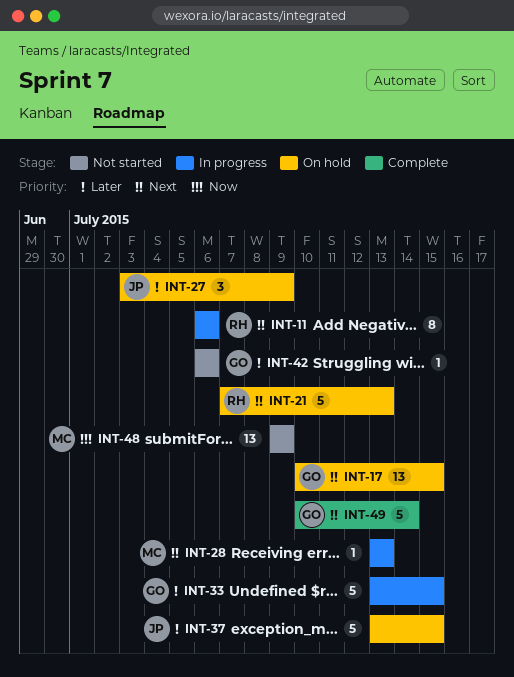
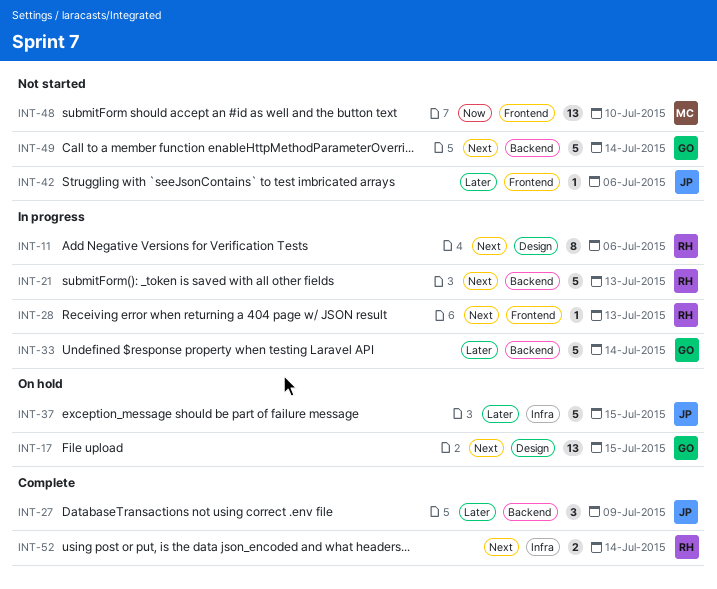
INT-21, status: On hold -> In progress
INT-27, status: On hold -> Complete
INT-28, owner: MC -> RH
INT-33, due: Jul 15 -> Jul 14
INT-42, owner: GO -> JP
INT-48, due: Jul 9 -> Jul 10
INT-49, status: Complete -> Not started
INT-52: none -> present

